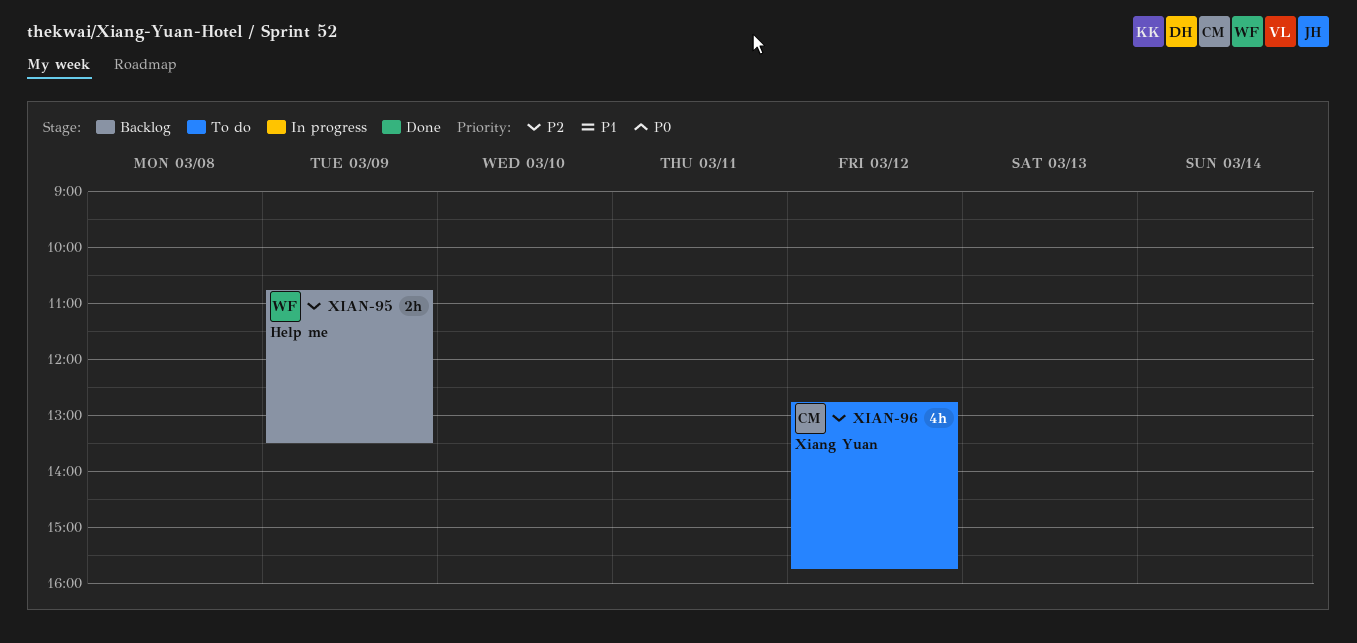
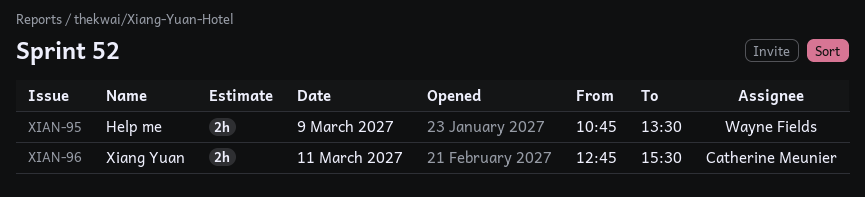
XIAN-96, estimate: 4h -> 2h
XIAN-96, day: Mar 12 -> Mar 11
XIAN-96, ends: 15:45 -> 15:30

